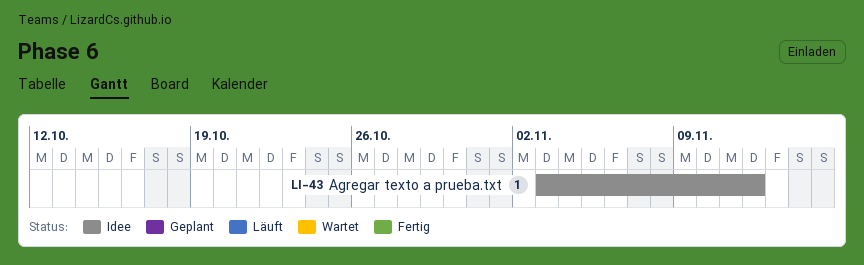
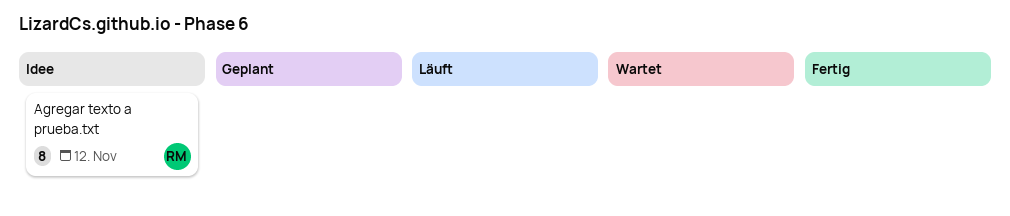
Agregar texto a prueba.txt, estimate: 1 -> 8

